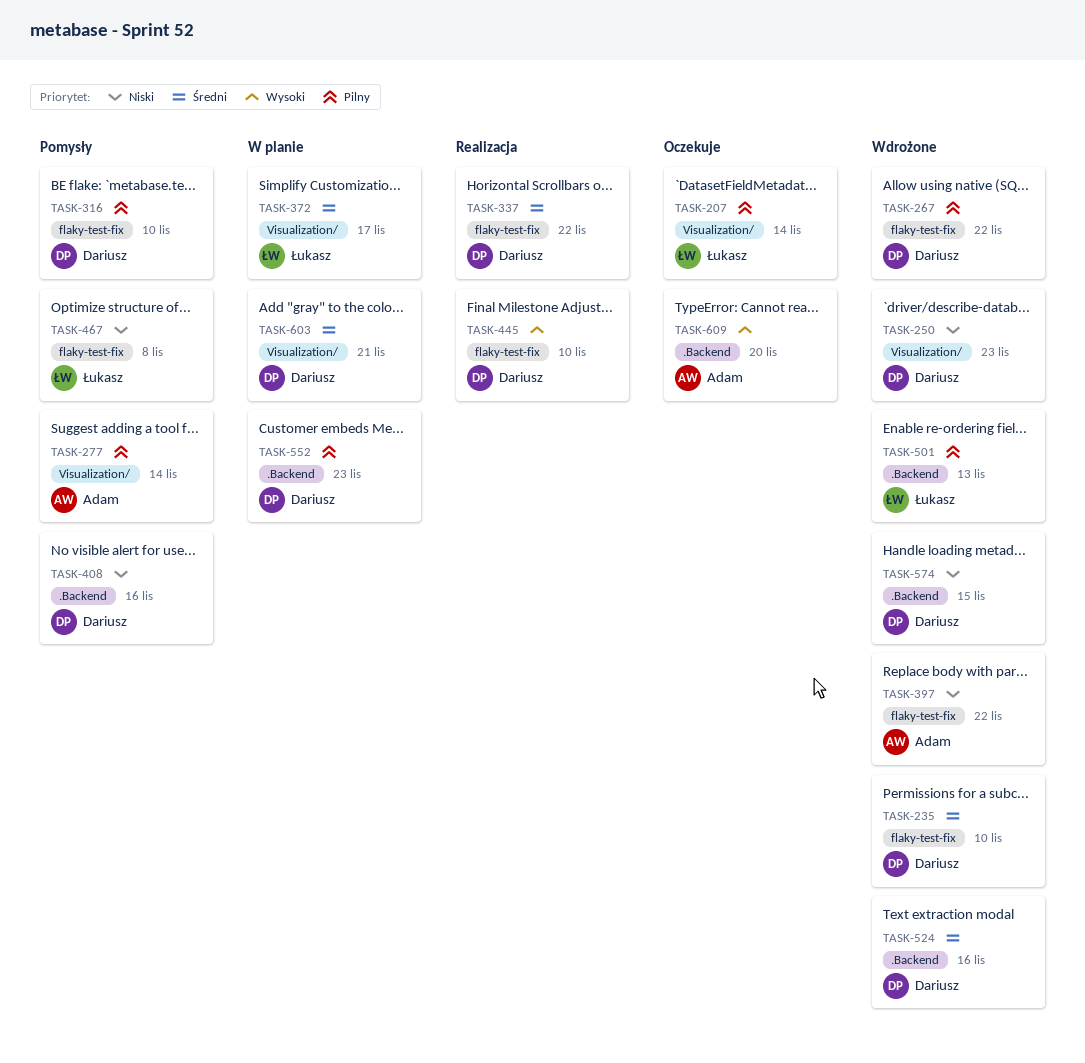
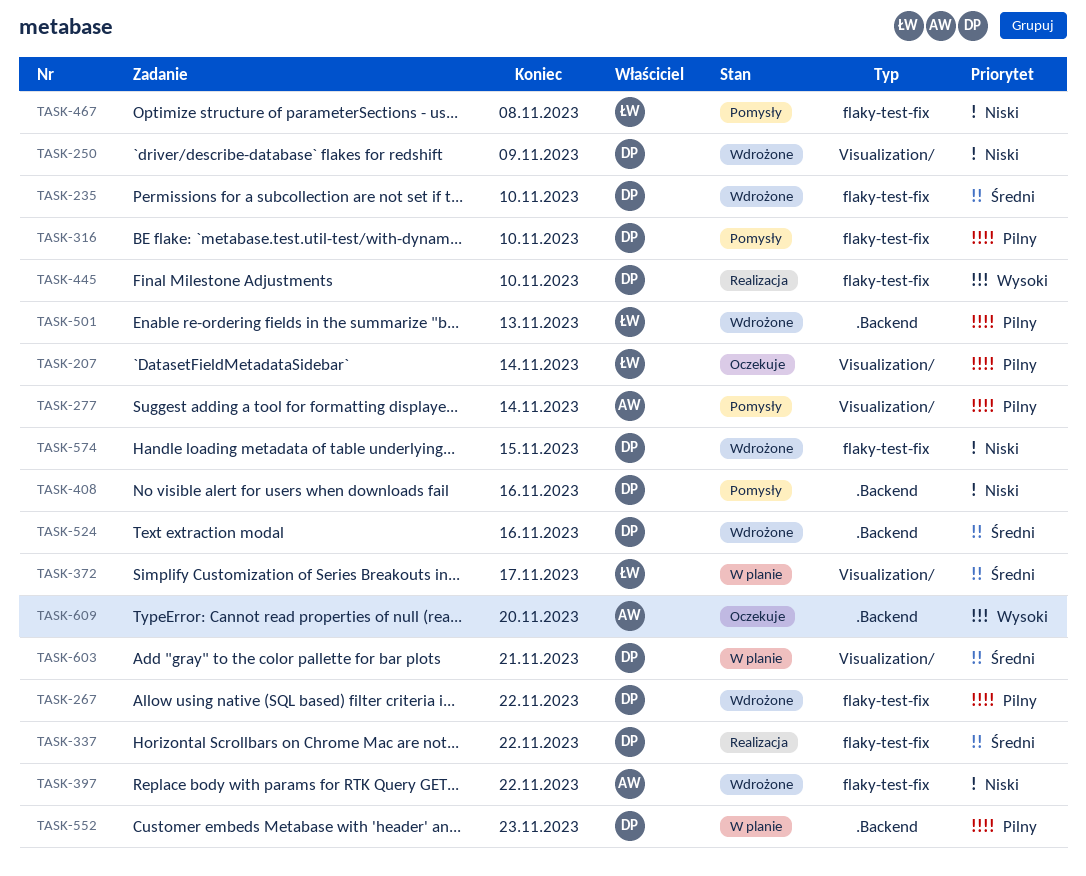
TASK-250, due: Nov 23 -> Nov 9
TASK-574, label: .Backend -> flaky-test-fix

